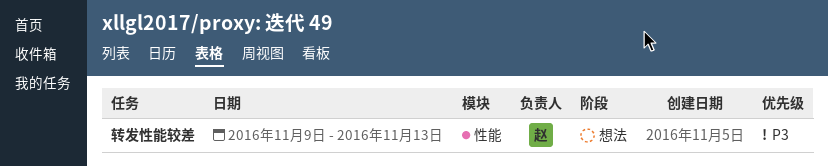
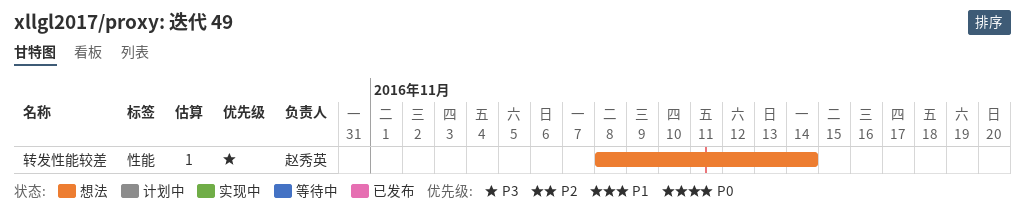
转发性能较差, start: Nov 9 -> Nov 8
转发性能较差, due: Nov 13 -> Nov 14

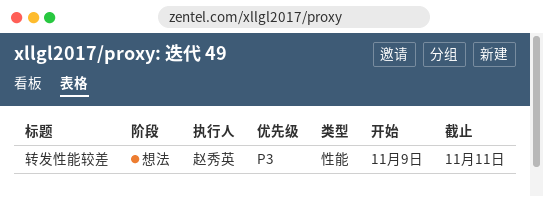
转发性能较差, start: Nov 8 -> Nov 9
转发性能较差, due: Nov 14 -> Nov 11

